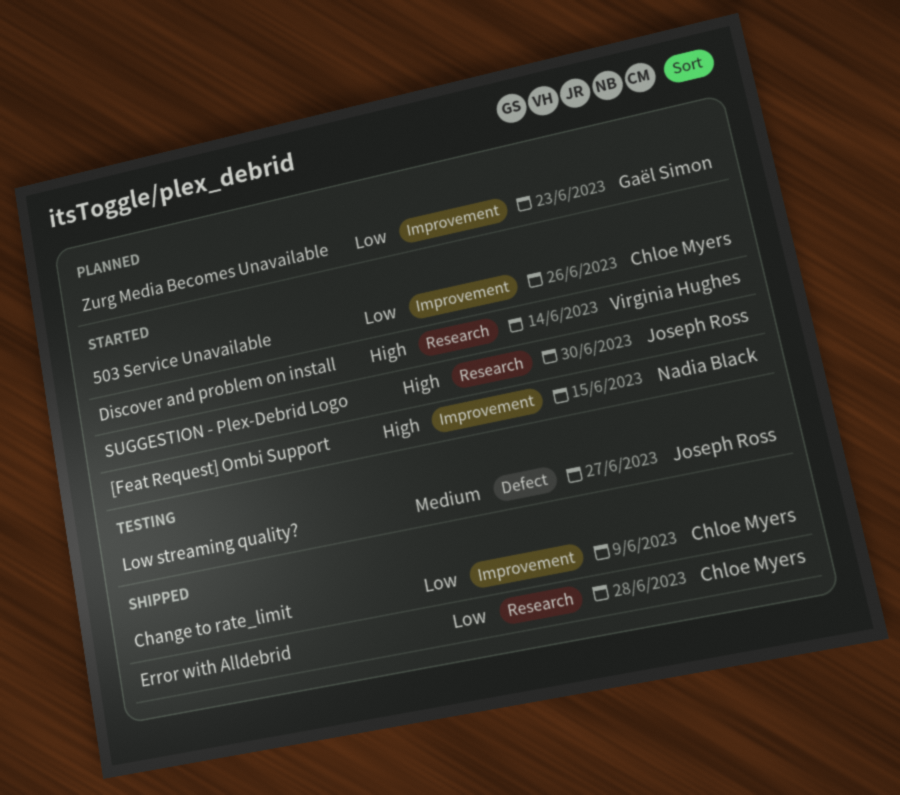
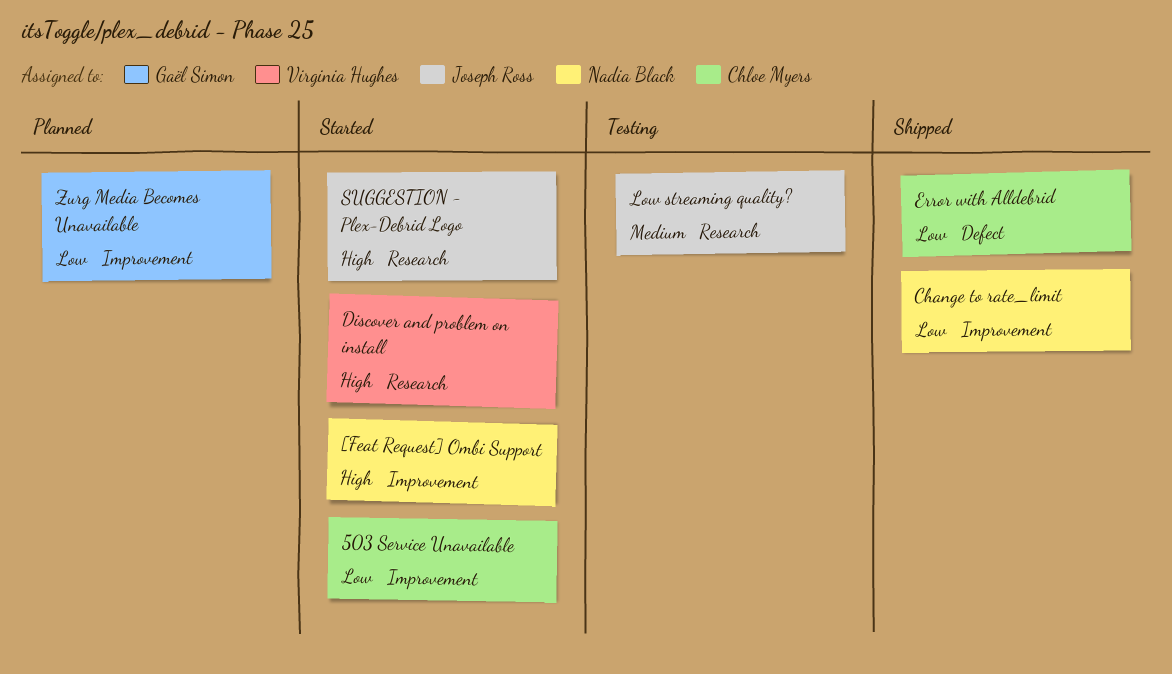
Change to rate_limit, owner: Chloe Myers -> Nadia Black
Error with Alldebrid, label: Research -> Defect
Low streaming quality?, label: Defect -> Research

